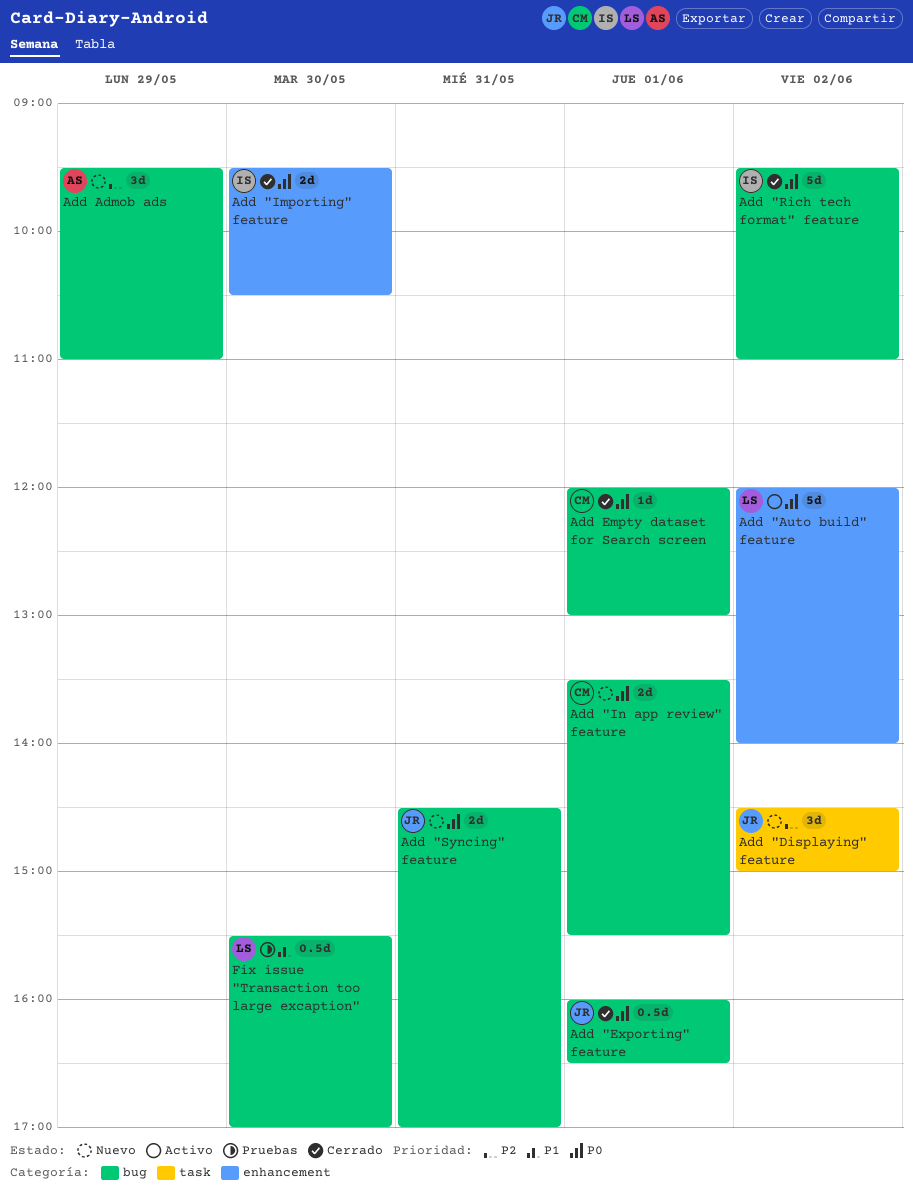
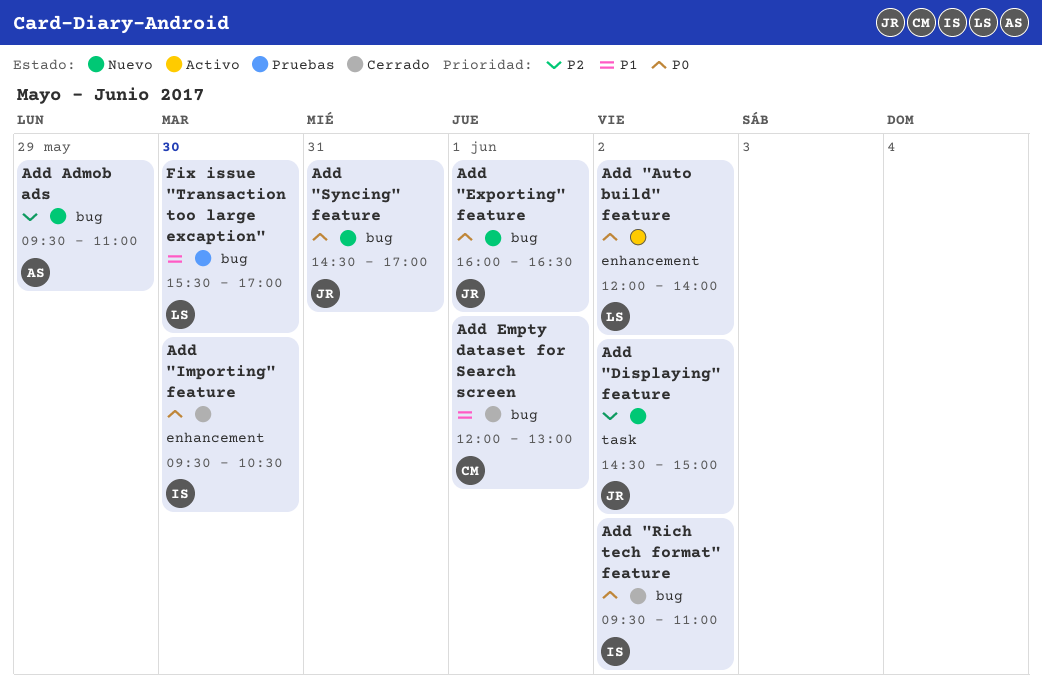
Add "Exporting" feature, status: Cerrado -> Nuevo
Add "In app review" feature: present -> none
Add Empty dataset for Search screen, priority: P0 -> P1

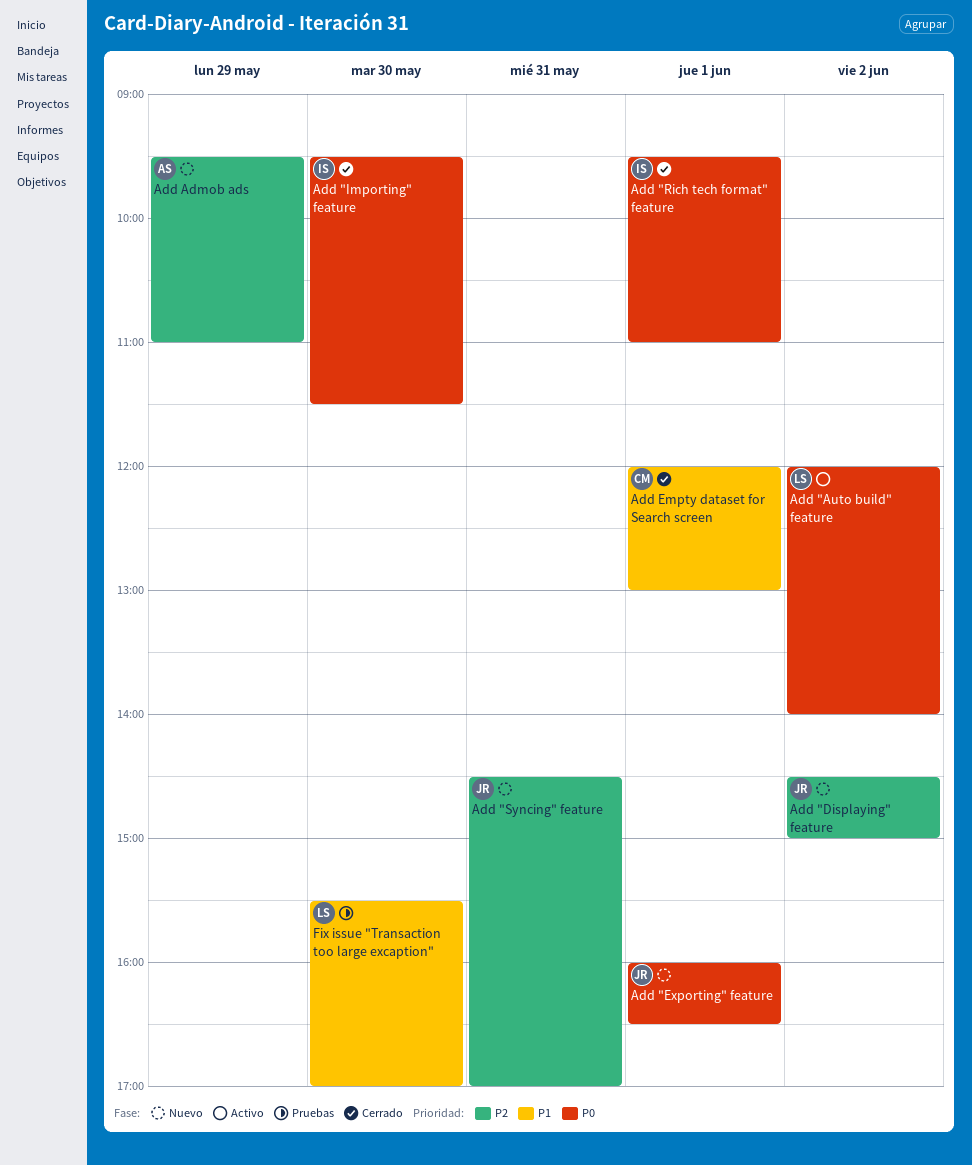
Add "Importing" feature, ends: 10:30 -> 11:30
Add "Rich tech format" feature, day: Jun 2 -> Jun 1
Add "Syncing" feature, priority: P0 -> P2

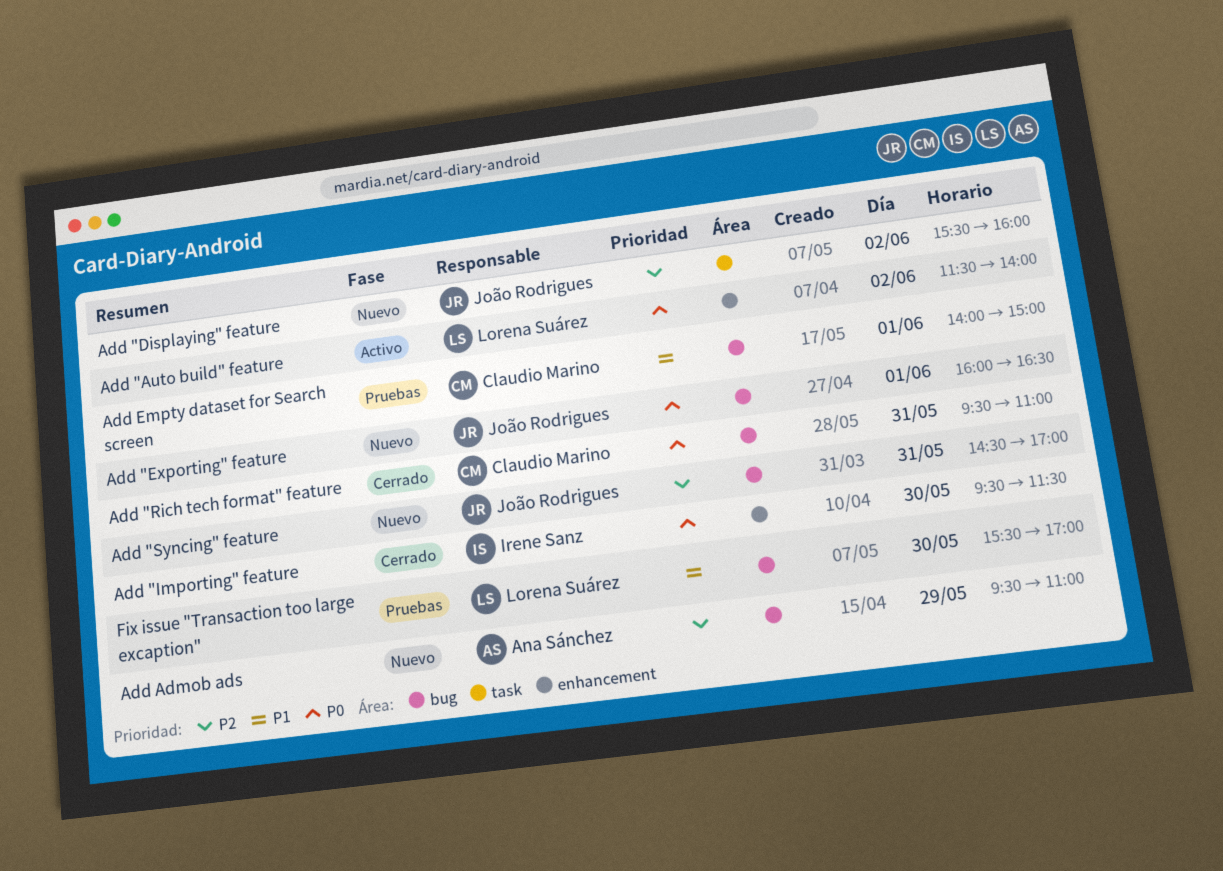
Add "Auto build" feature, begins: 12:00 -> 11:30
Add "Displaying" feature, begins: 14:30 -> 15:30
Add "Displaying" feature, ends: 15:00 -> 16:00
Add "Rich tech format" feature, owner: Irene Sanz -> Claudio Marino
Add "Rich tech format" feature, day: Jun 1 -> May 31
Add Empty dataset for Search screen, status: Cerrado -> Pruebas
Add Empty dataset for Search screen, begins: 12:00 -> 14:00
Add Empty dataset for Search screen, ends: 13:00 -> 15:00

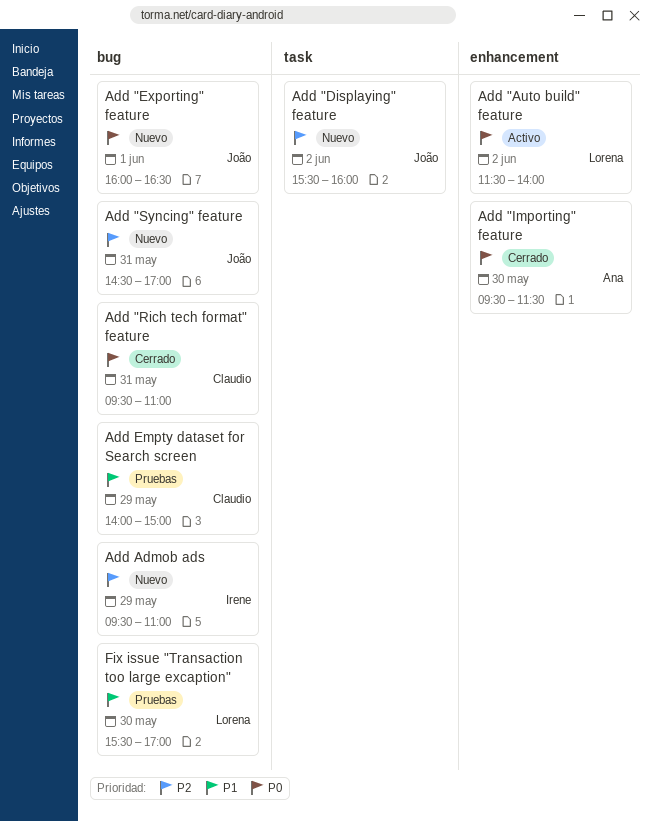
Add "Importing" feature, owner: Irene Sanz -> Ana Sánchez
Add Admob ads, owner: Ana Sánchez -> Irene Sanz
Add Empty dataset for Search screen, day: Jun 1 -> May 29

